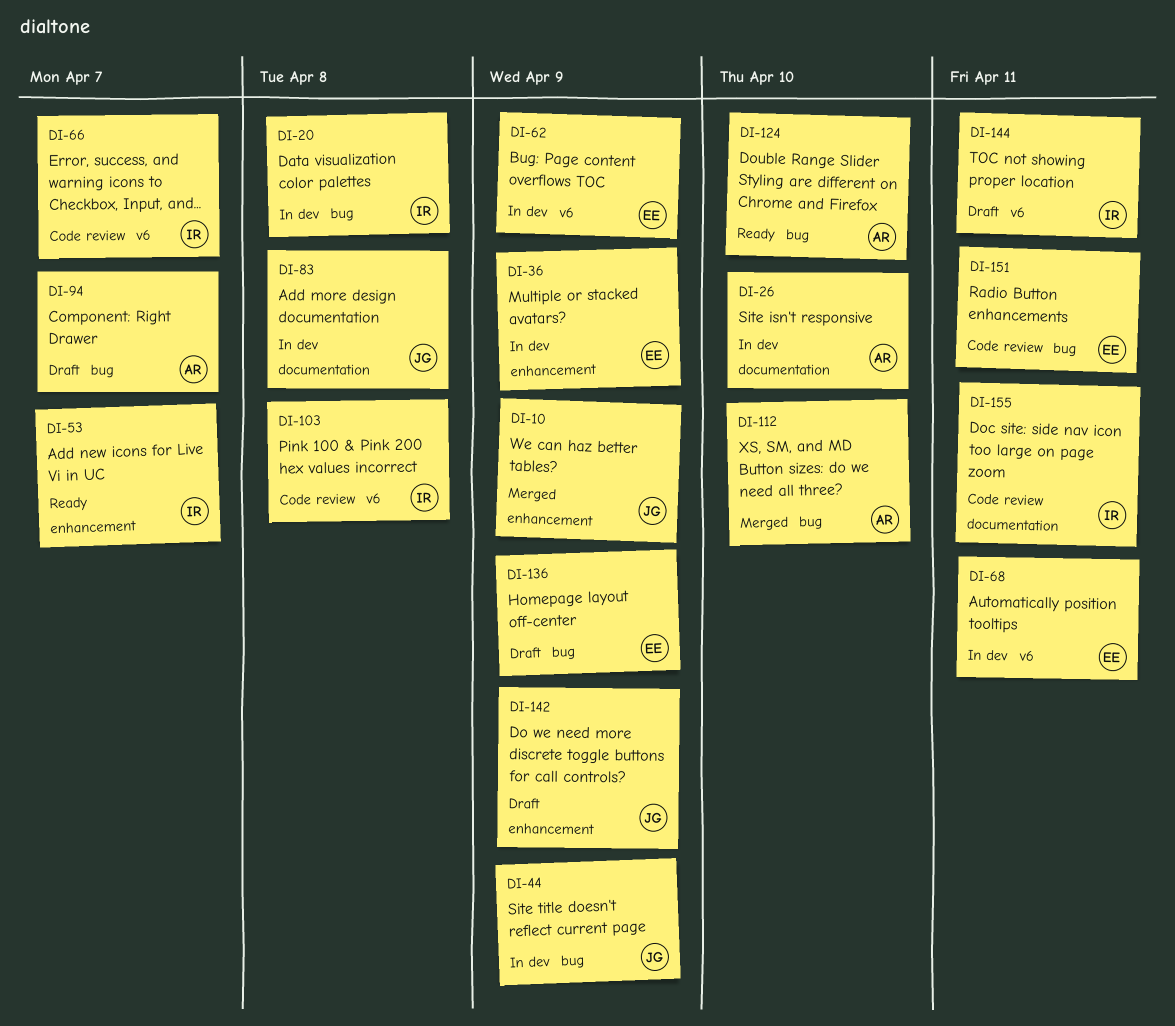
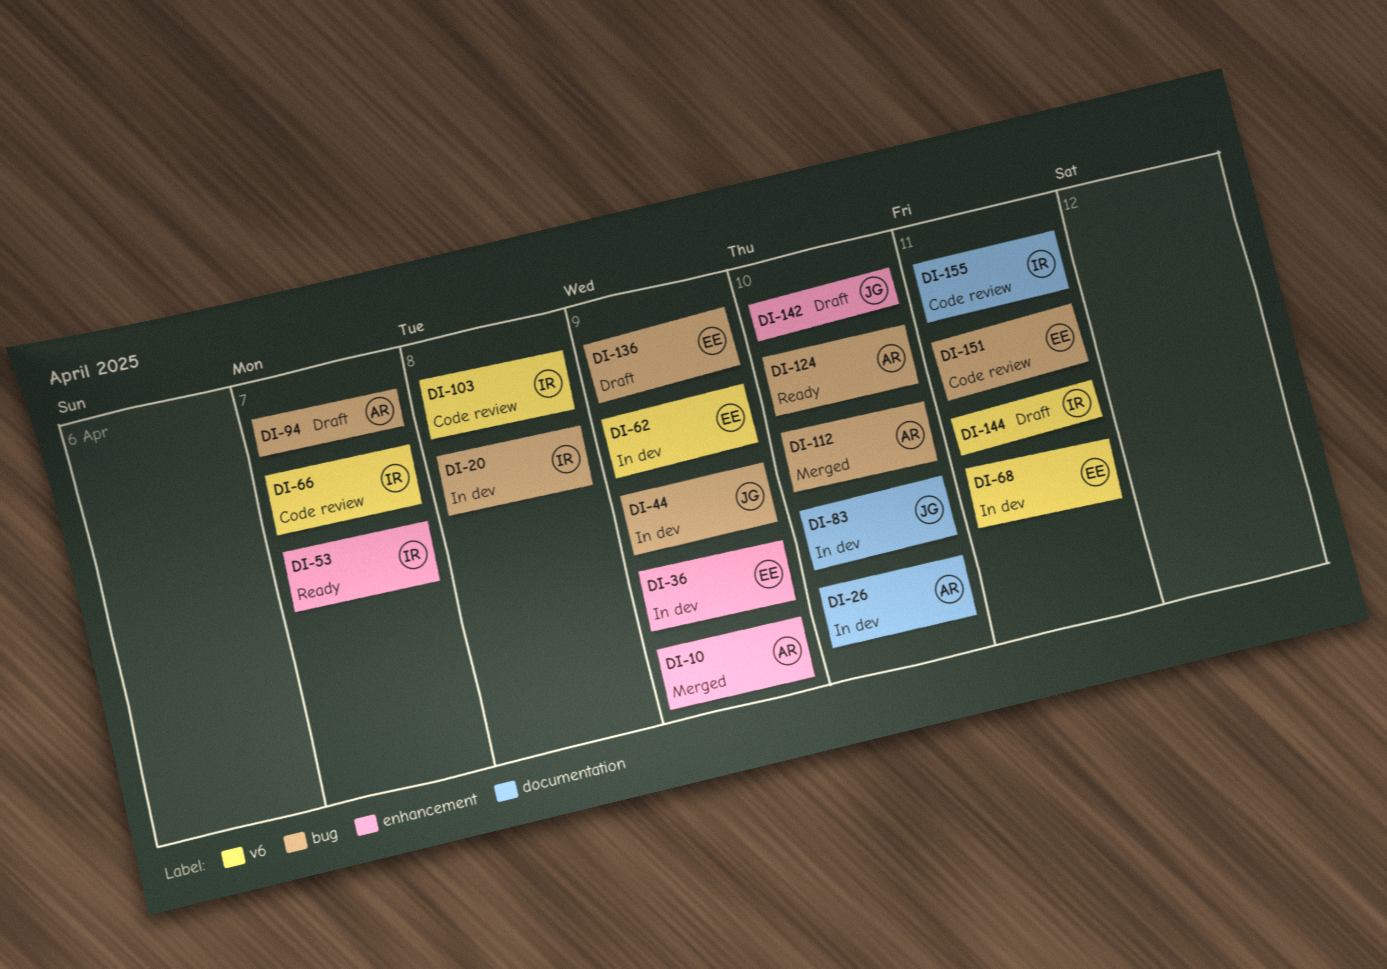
DI-10, owner: JG -> AR
DI-83, due: Apr 8 -> Apr 10
DI-142, due: Apr 9 -> Apr 10

